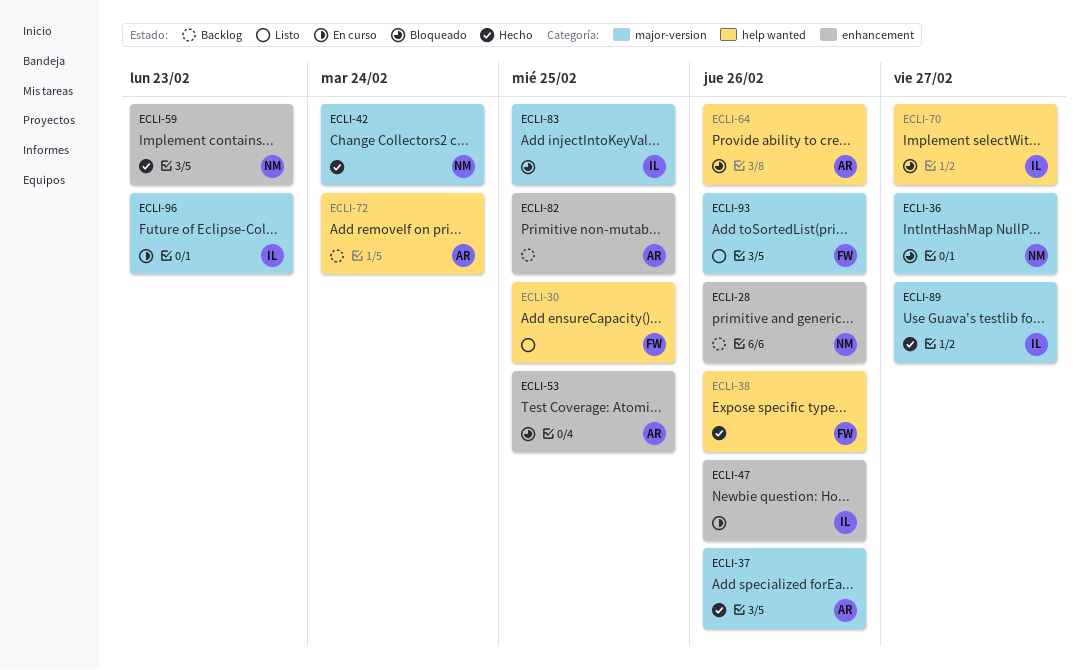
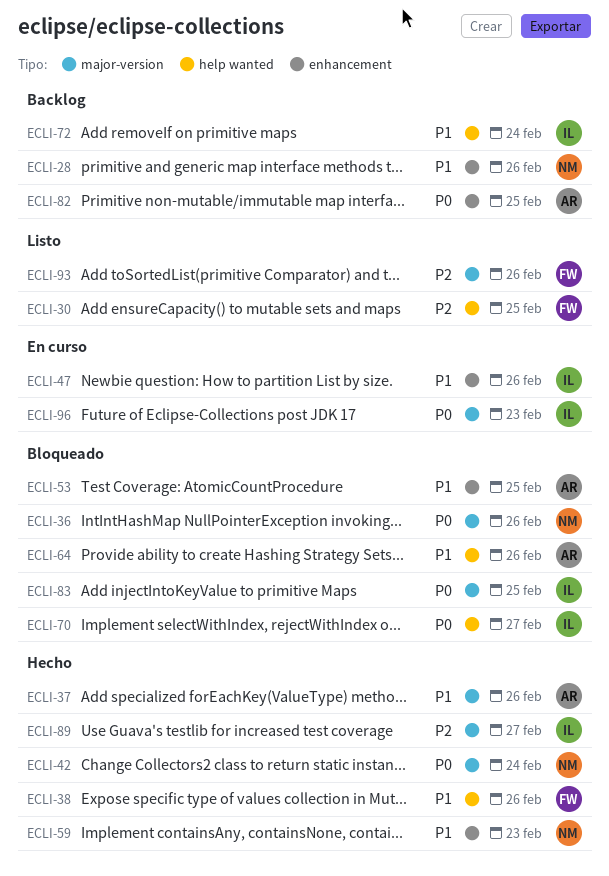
ECLI-36, due: Feb 27 -> Feb 26
ECLI-72, owner: AR -> IL

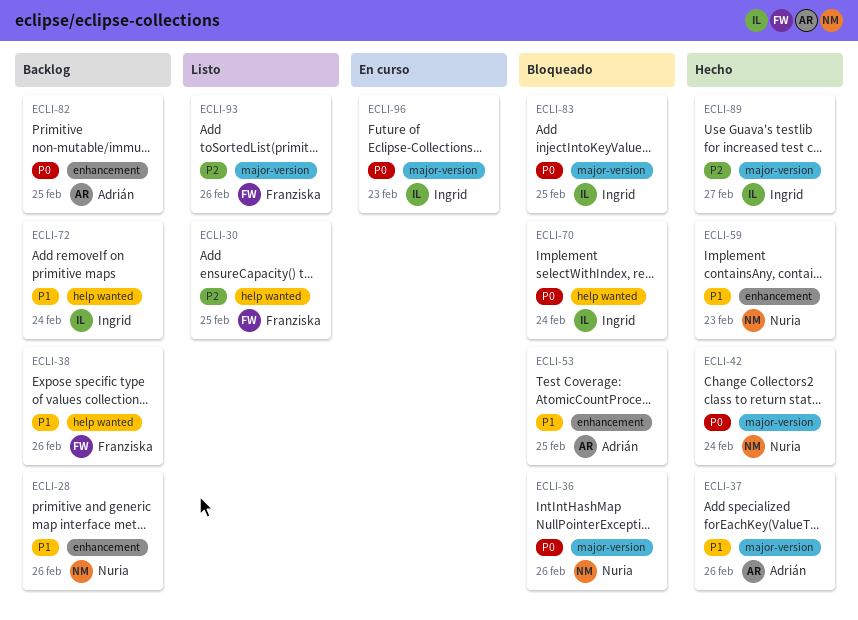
ECLI-38, status: Hecho -> Backlog
ECLI-47: present -> none
ECLI-64: present -> none
ECLI-70, due: Feb 27 -> Feb 24

